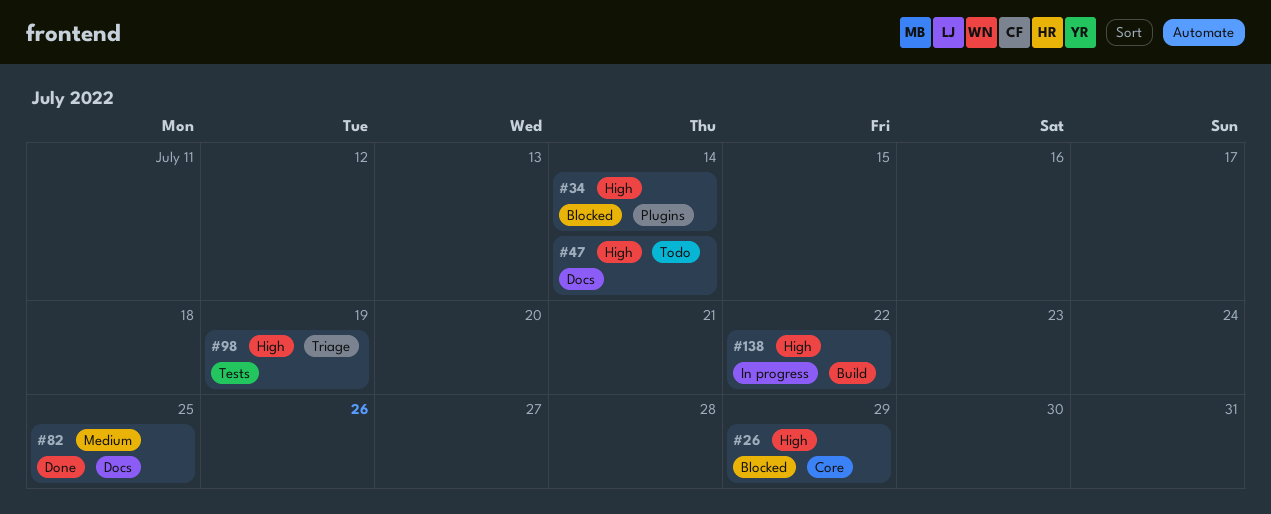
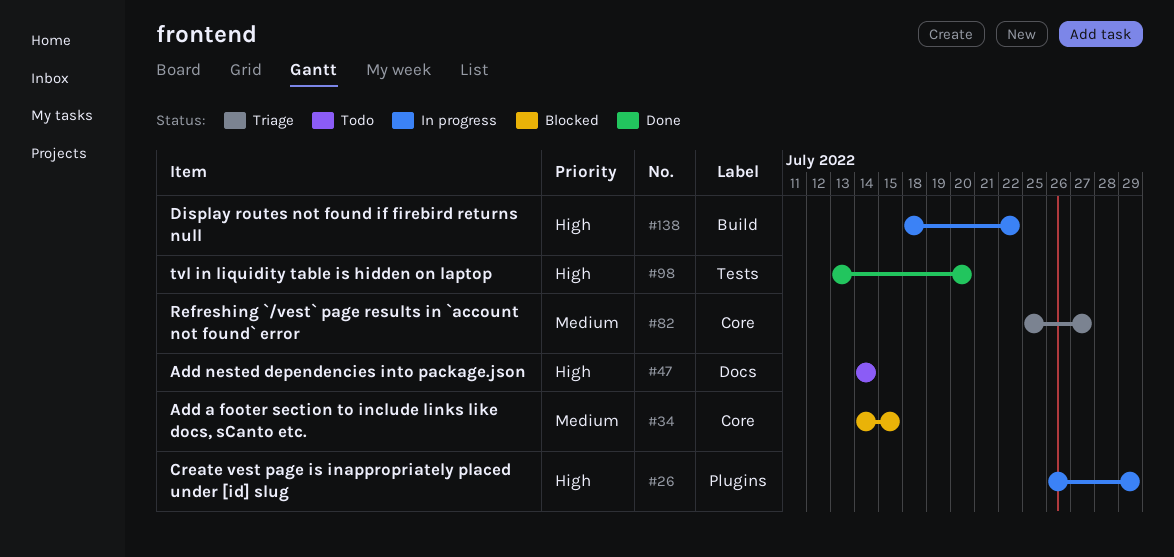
#26, status: Blocked -> In progress
#26, label: Core -> Plugins
#34, priority: High -> Medium
#34, label: Plugins -> Core
#34, due: Jul 14 -> Jul 15
#82, status: Done -> Triage
#82, label: Docs -> Core
#82, due: Jul 25 -> Jul 27
#98, status: Triage -> Done
#98, due: Jul 19 -> Jul 20

